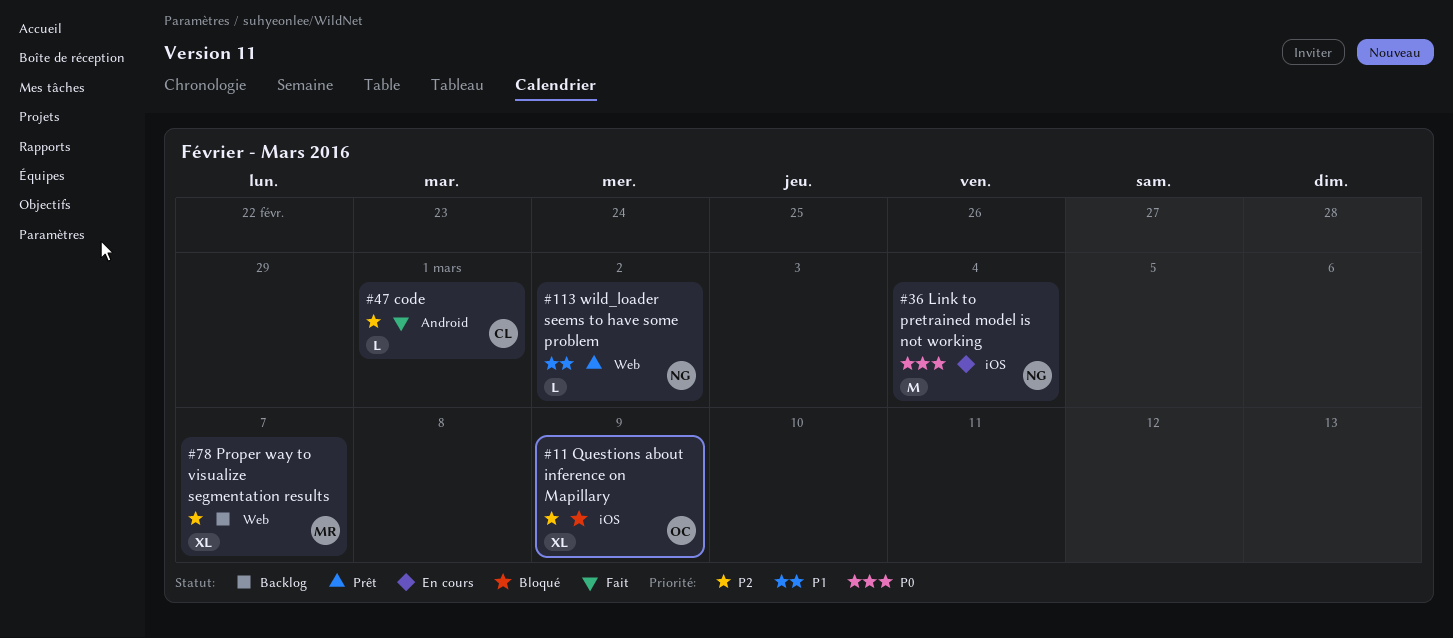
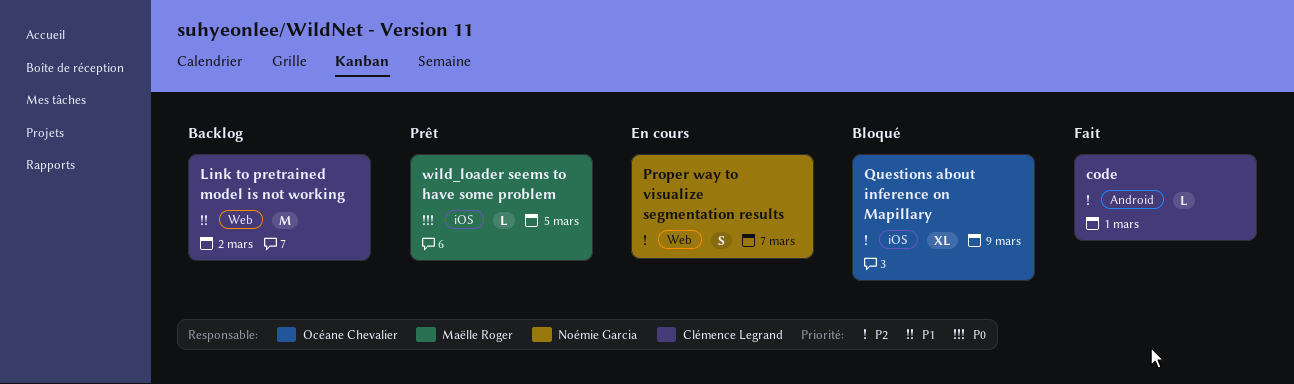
Link to pretrained model is not working, status: En cours -> Backlog
Link to pretrained model is not working, owner: Noémie Garcia -> Clémence Legrand
Link to pretrained model is not working, priority: P0 -> P1
Link to pretrained model is not working, label: iOS -> Web
Link to pretrained model is not working, due: Mar 4 -> Mar 2
Proper way to visualize segmentation results, status: Backlog -> En cours
Proper way to visualize segmentation results, owner: Maëlle Roger -> Noémie Garcia
Proper way to visualize segmentation results, estimate: XL -> S
wild_loader seems to have some problem, owner: Noémie Garcia -> Maëlle Roger
wild_loader seems to have some problem, priority: P1 -> P0
wild_loader seems to have some problem, label: Web -> iOS
wild_loader seems to have some problem, due: Mar 2 -> Mar 5

